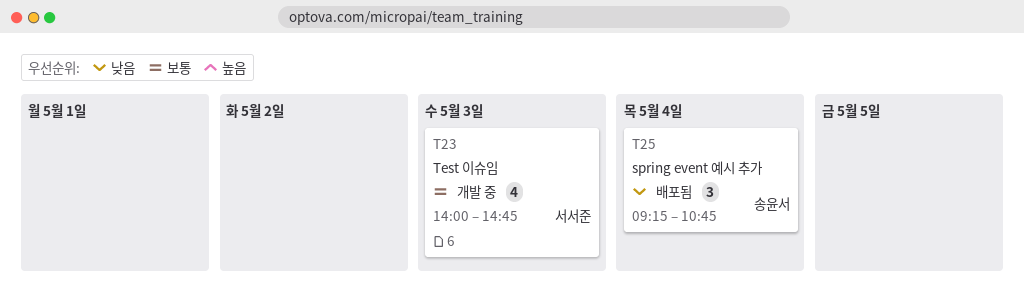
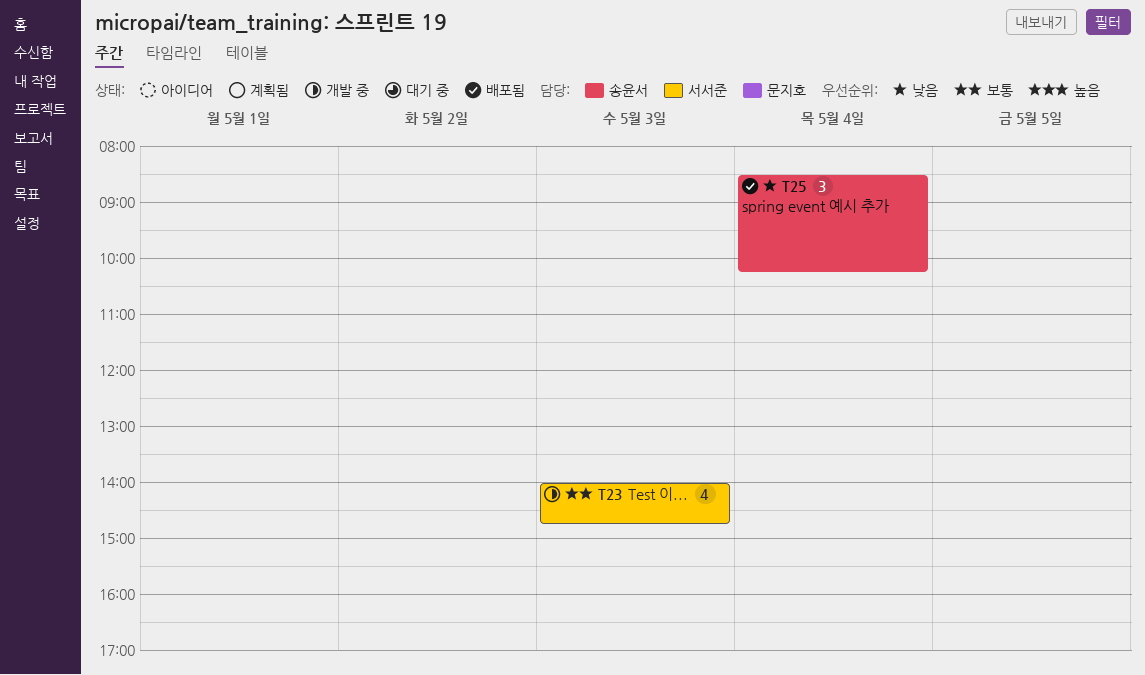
T25, begins: 09:15 -> 08:30
T25, ends: 10:45 -> 10:15

